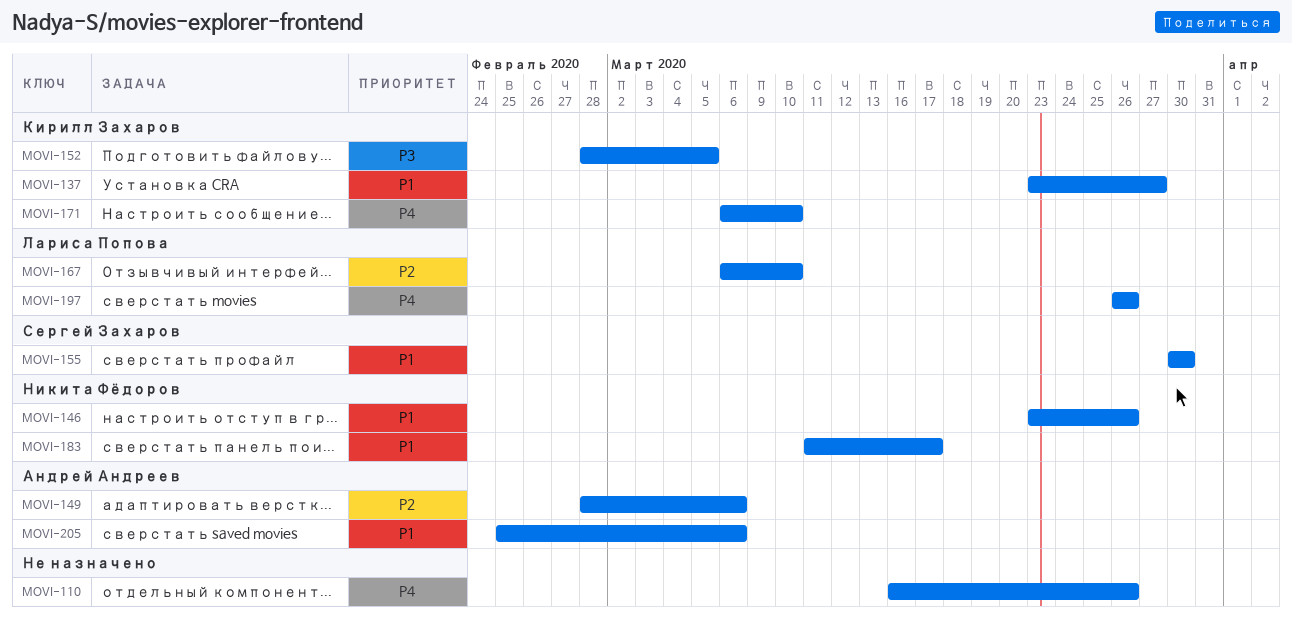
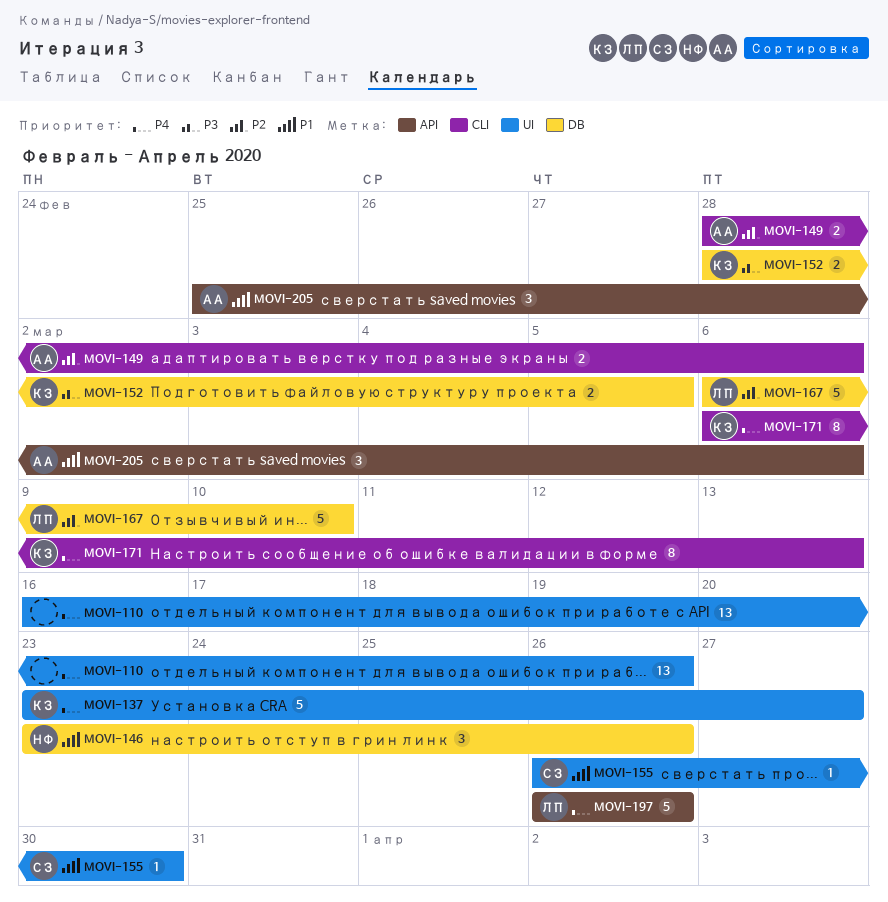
MOVI-137, priority: P1 -> P4
MOVI-155, start: Mar 30 -> Mar 26
MOVI-171, due: Mar 10 -> Mar 13
MOVI-183: present -> none

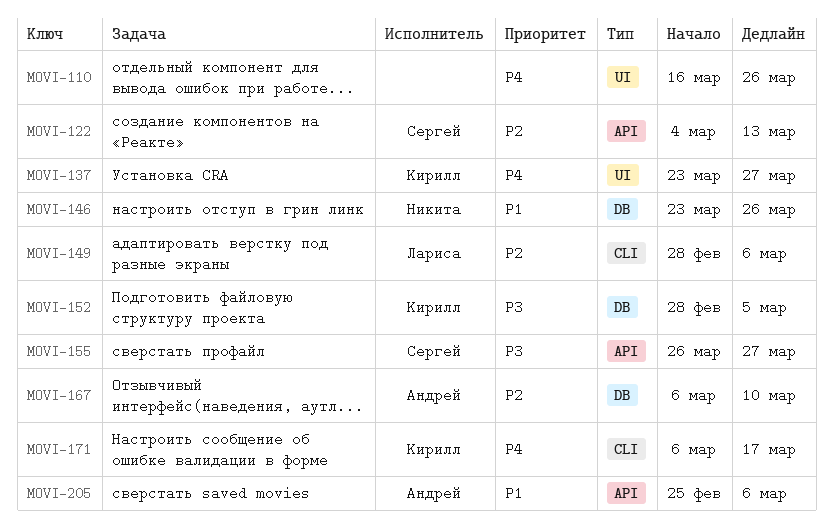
MOVI-122: none -> present
MOVI-149, owner: Андрей -> Лариса
MOVI-155, priority: P1 -> P3
MOVI-155, label: UI -> API
MOVI-155, due: Mar 30 -> Mar 27
MOVI-167, owner: Лариса -> Андрей
MOVI-171, due: Mar 13 -> Mar 17
MOVI-197: present -> none

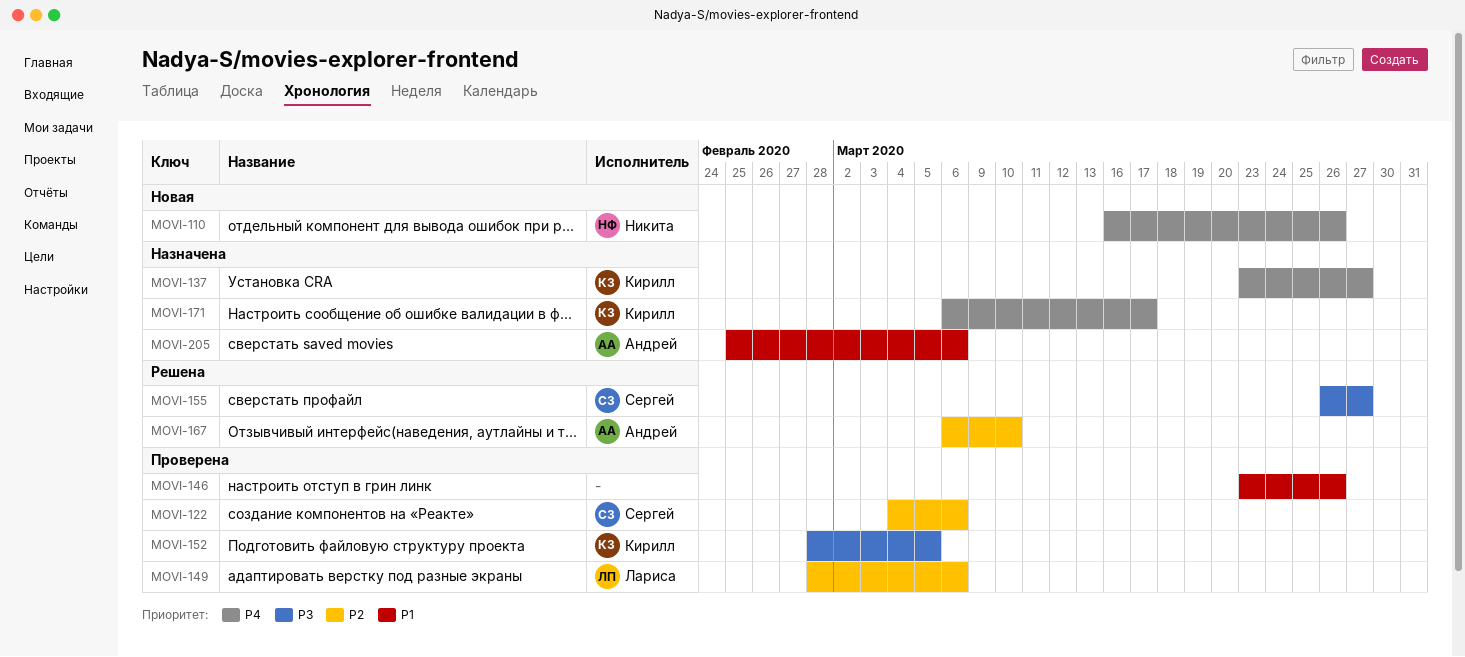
MOVI-110, owner: none -> Никита
MOVI-122, due: Mar 13 -> Mar 6
MOVI-146, owner: Никита -> none

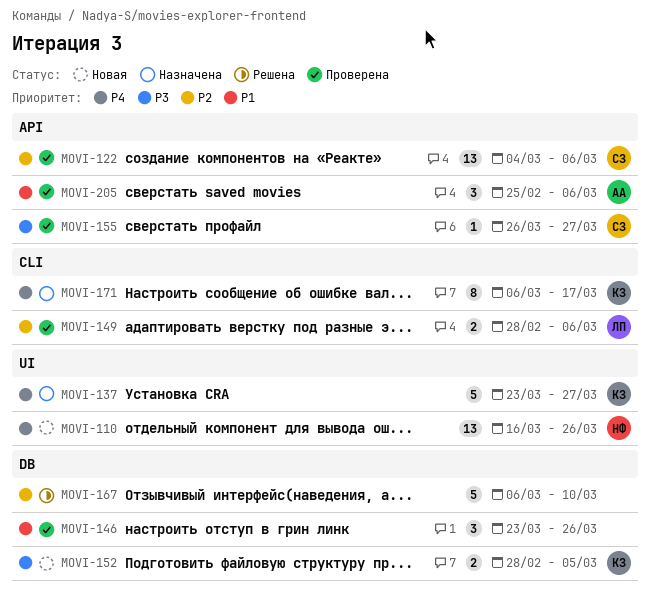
MOVI-152, status: Проверена -> Новая
MOVI-155, status: Решена -> Проверена
MOVI-167, owner: Андрей -> none
MOVI-205, status: Назначена -> Проверена

